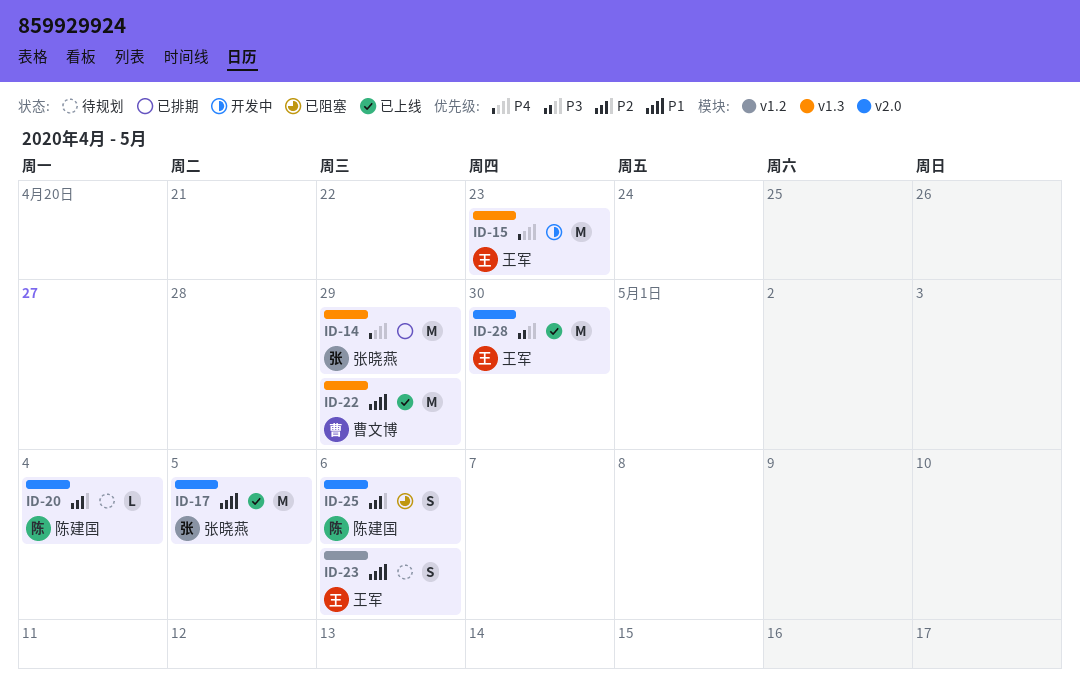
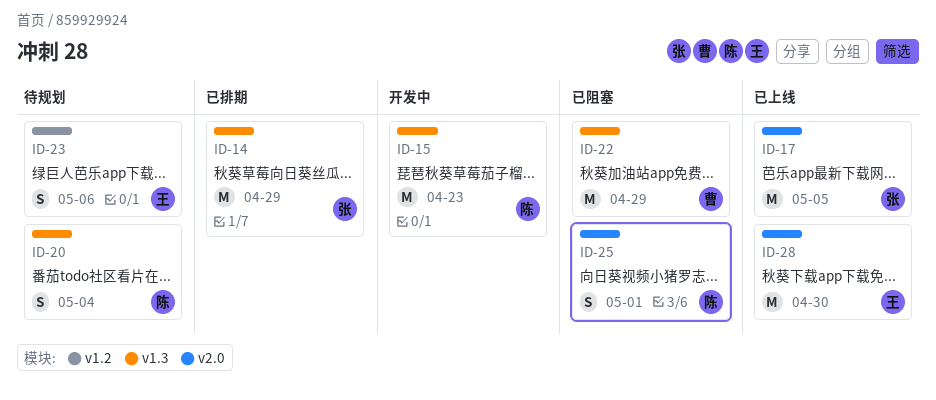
ID-15, owner: 王军 -> 陈建国
ID-20, label: v2.0 -> v1.3
ID-20, estimate: L -> S
ID-22, status: 已上线 -> 已阻塞
ID-25, due: May 6 -> May 1

